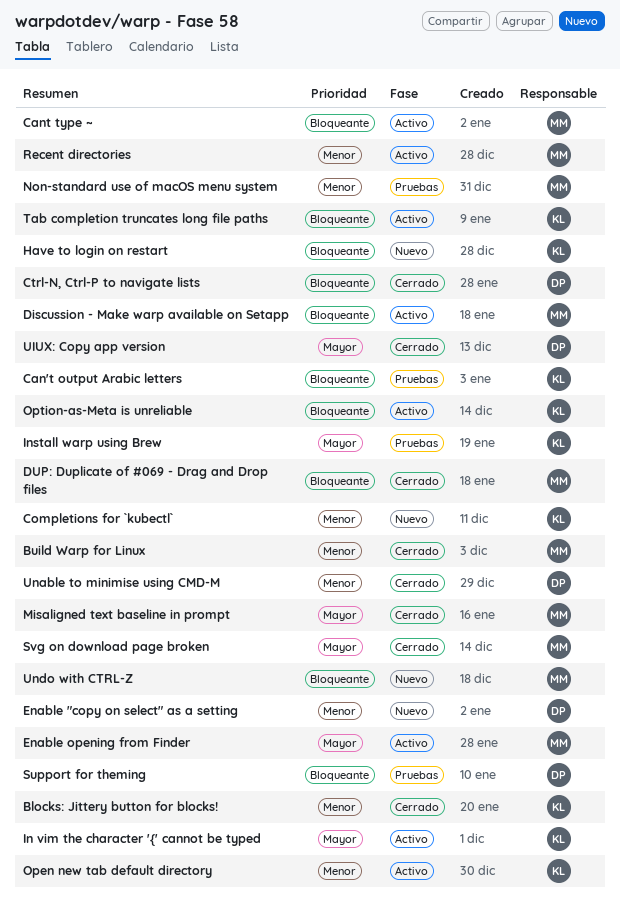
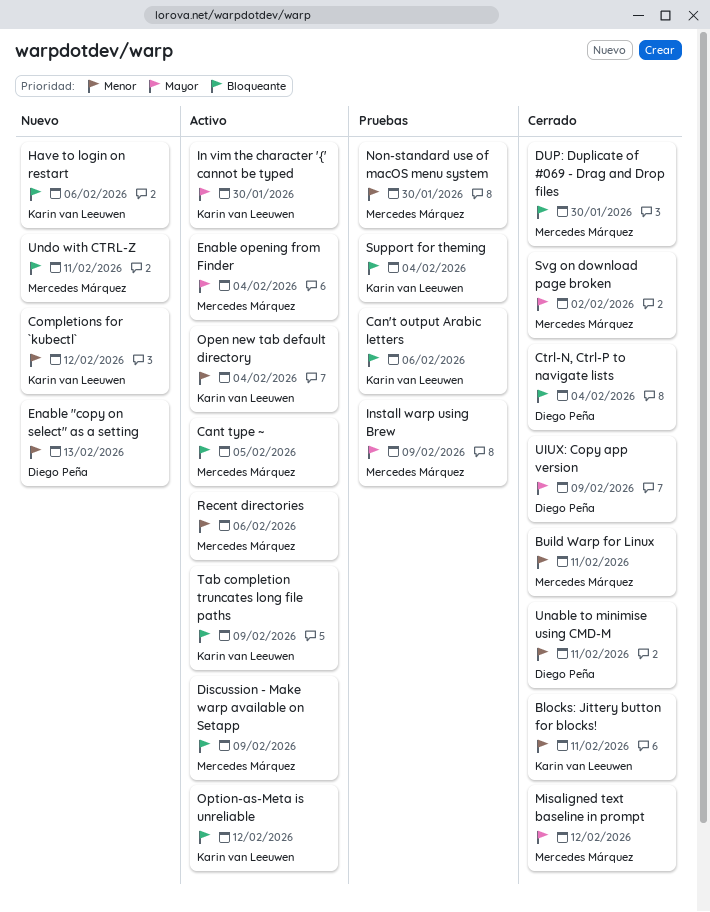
Install warp using Brew, owner: Karin van Leeuwen -> Mercedes Márquez
Support for theming, owner: Diego Peña -> Karin van Leeuwen

